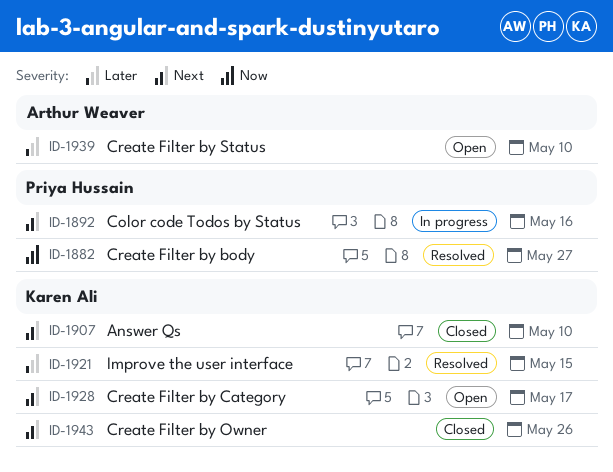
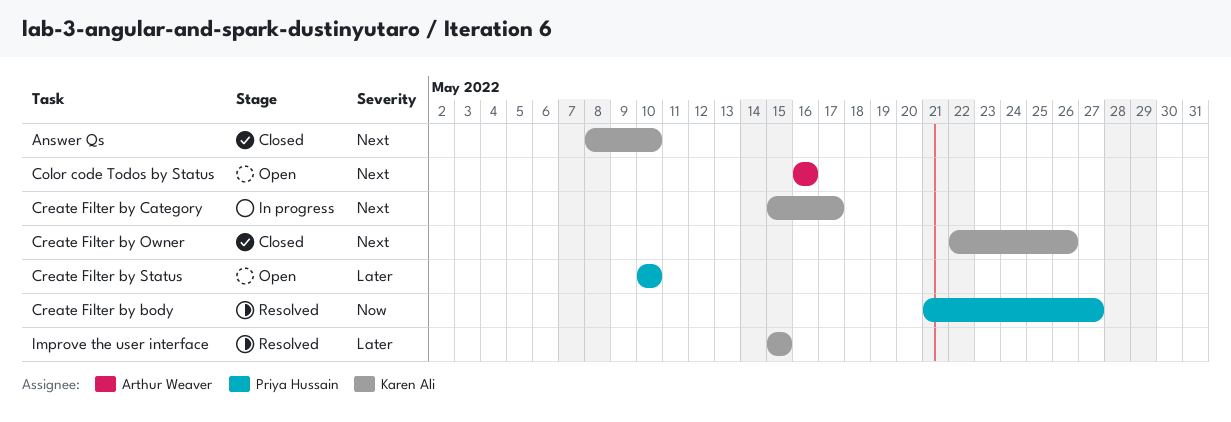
Color code Todos by Status, status: In progress -> Open
Color code Todos by Status, owner: Priya Hussain -> Arthur Weaver
Create Filter by Category, status: Open -> In progress
Create Filter by Status, owner: Arthur Weaver -> Priya Hussain

